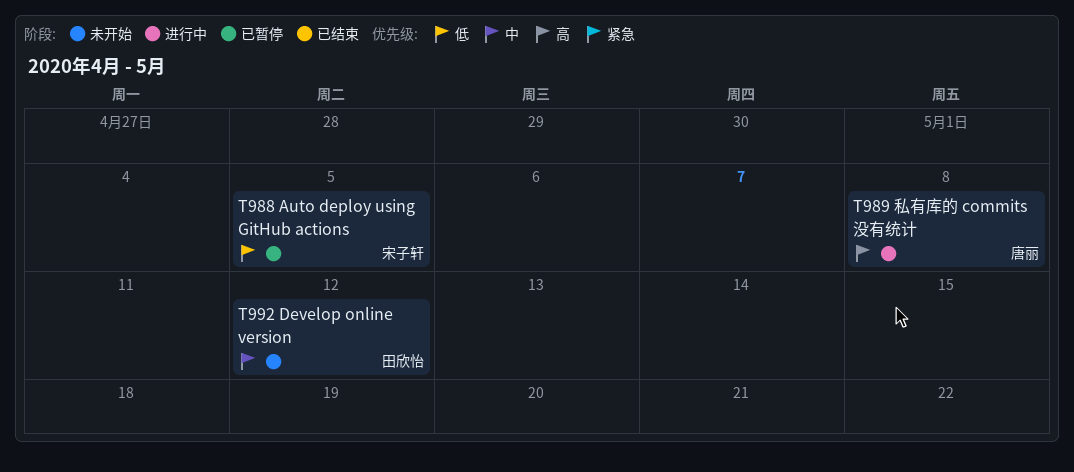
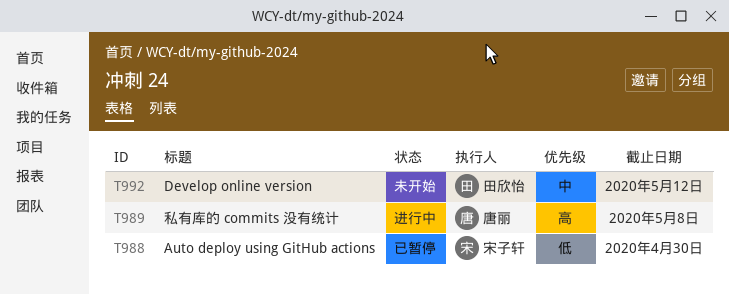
T988, due: May 5 -> Apr 30

